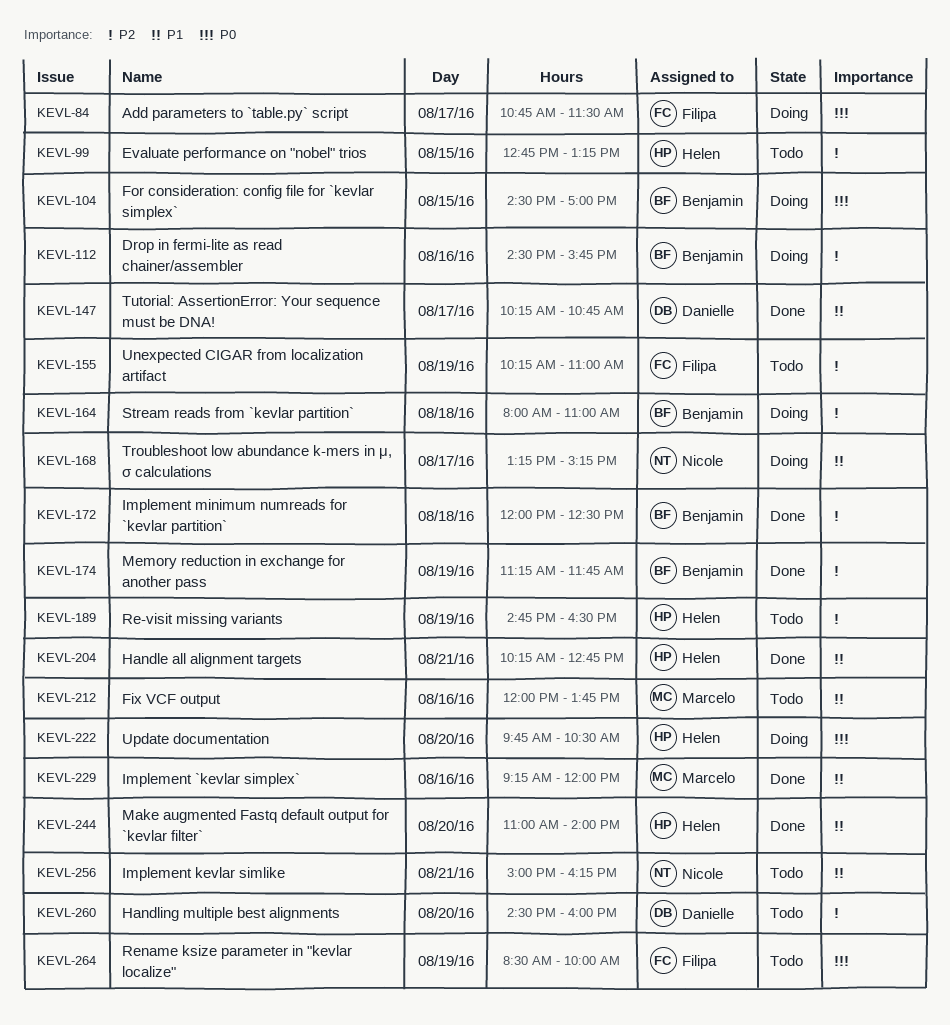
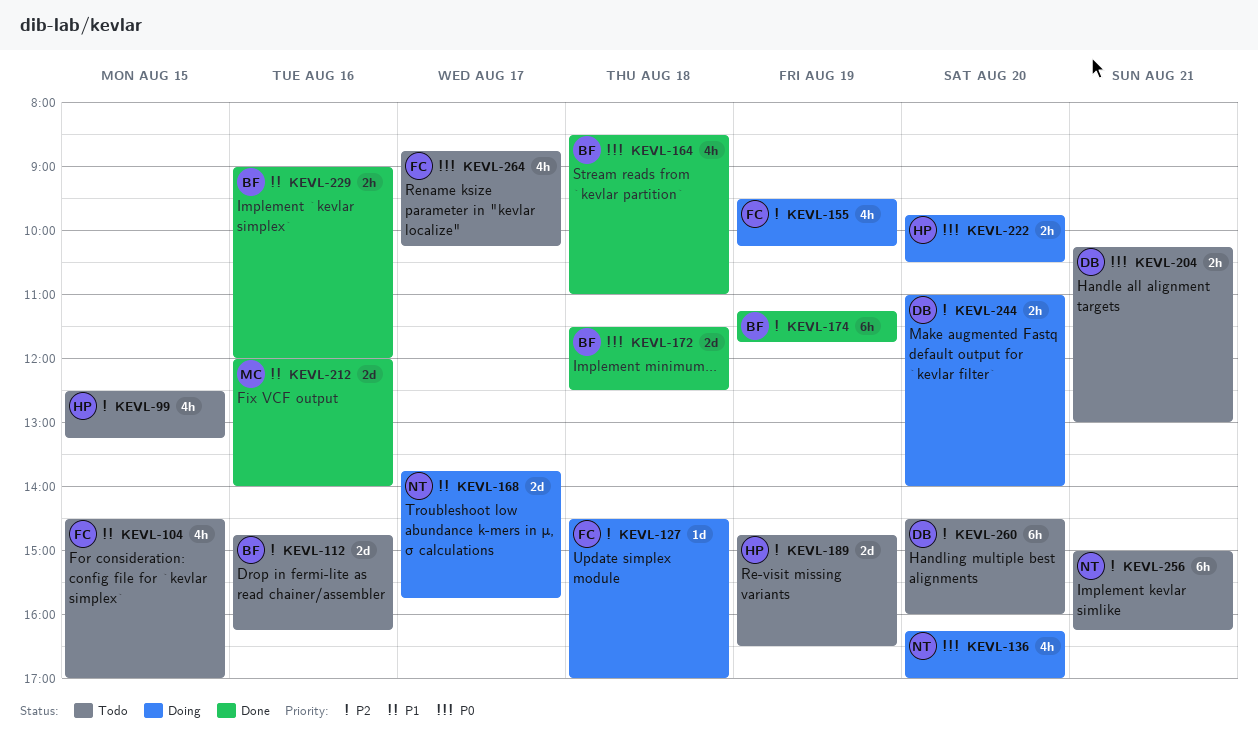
KEVL-84: present -> none
KEVL-99, begins: 12:45 -> 12:30
KEVL-104, status: Doing -> Todo
KEVL-104, owner: Benjamin -> Filipa
KEVL-104, priority: P0 -> P1
KEVL-112, status: Doing -> Todo
KEVL-112, begins: 14:30 -> 14:45
KEVL-112, ends: 15:45 -> 16:15
KEVL-127: none -> present
KEVL-136: none -> present
KEVL-147: present -> none
KEVL-155, status: Todo -> Doing
KEVL-155, begins: 10:15 -> 09:30
KEVL-155, ends: 11:00 -> 10:15
KEVL-164, status: Doing -> Done
KEVL-164, priority: P2 -> P0
KEVL-164, begins: 08:00 -> 08:30
KEVL-168, begins: 13:15 -> 13:45
KEVL-168, ends: 15:15 -> 15:45
KEVL-172, priority: P2 -> P0
KEVL-172, begins: 12:00 -> 11:30
KEVL-204, status: Done -> Todo
KEVL-204, owner: Helen -> Danielle
KEVL-204, priority: P1 -> P0
KEVL-204, ends: 12:45 -> 13:00
KEVL-212, status: Todo -> Done
KEVL-212, ends: 13:45 -> 14:00
KEVL-229, owner: Marcelo -> Benjamin
KEVL-229, begins: 09:15 -> 09:00
KEVL-244, status: Done -> Doing
KEVL-244, owner: Helen -> Danielle
KEVL-244, priority: P1 -> P2
KEVL-256, priority: P1 -> P2
KEVL-264, day: Aug 19 -> Aug 17
KEVL-264, begins: 08:30 -> 08:45
KEVL-264, ends: 10:00 -> 10:15

